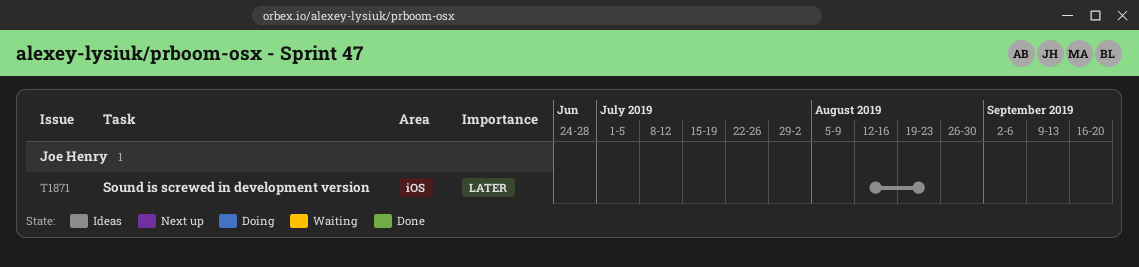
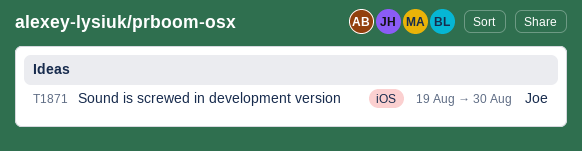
T1871, start: Aug 12 -> Aug 19
T1871, due: Aug 23 -> Aug 30

